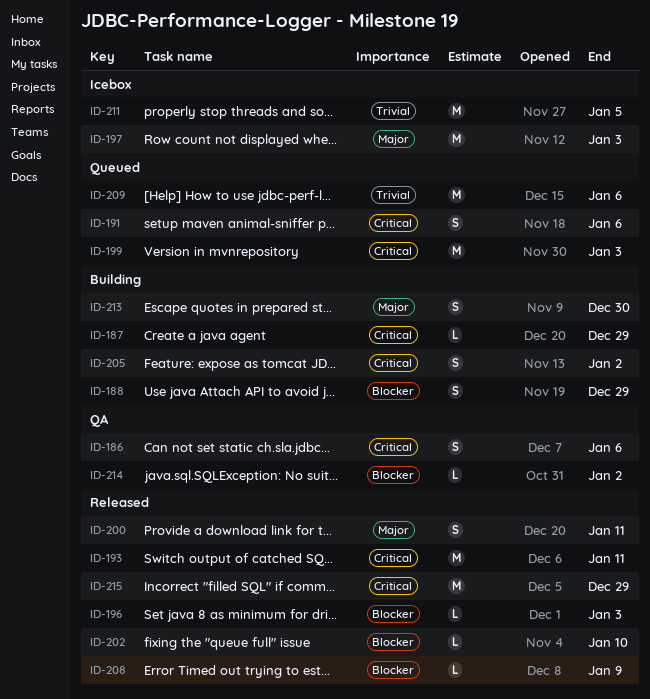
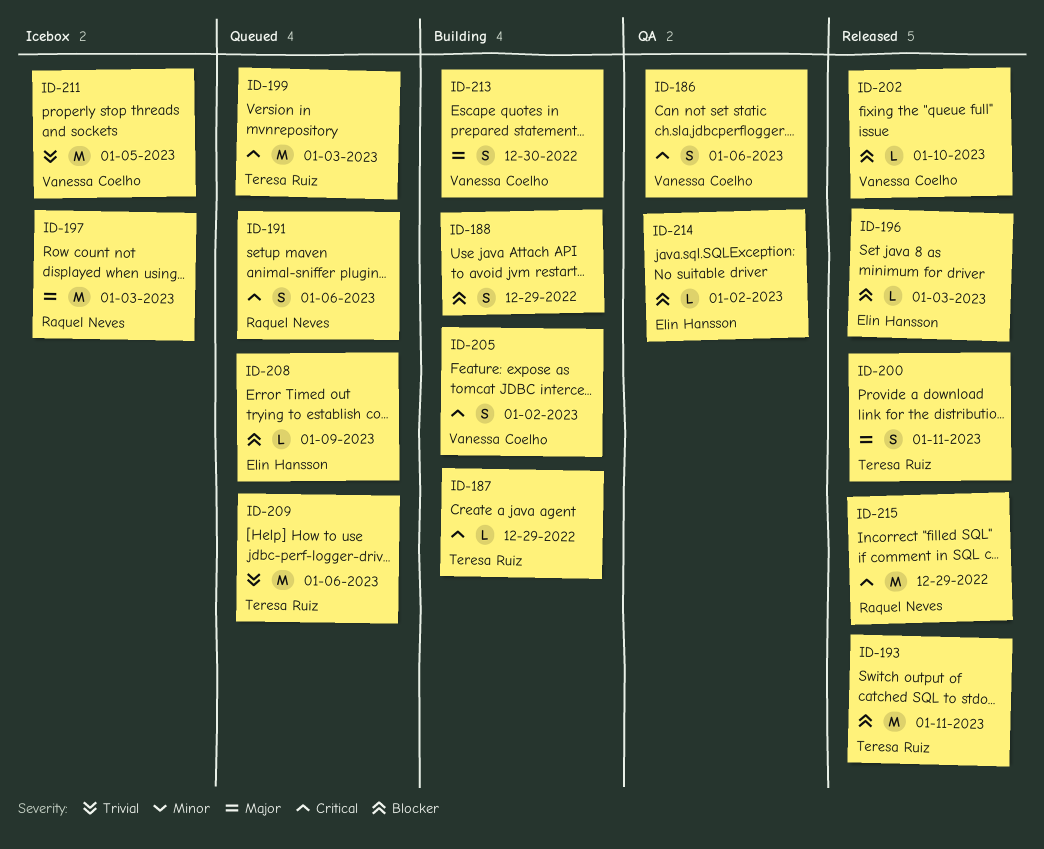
ID-193, priority: Critical -> Blocker
ID-208, status: Released -> Queued

